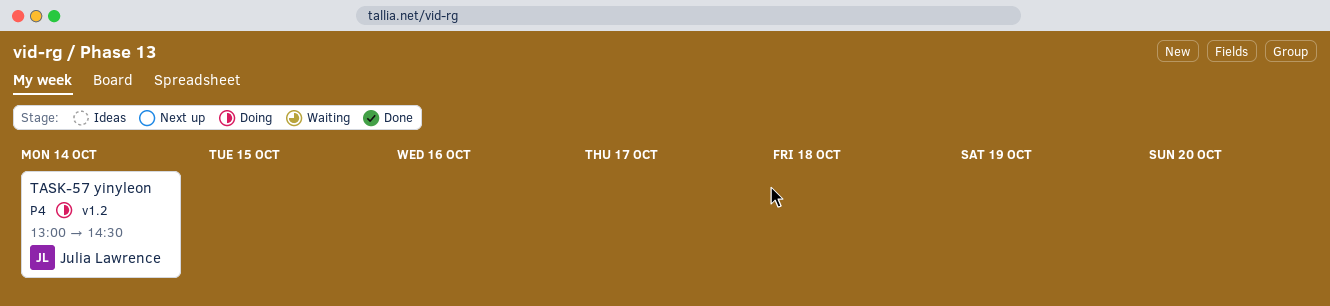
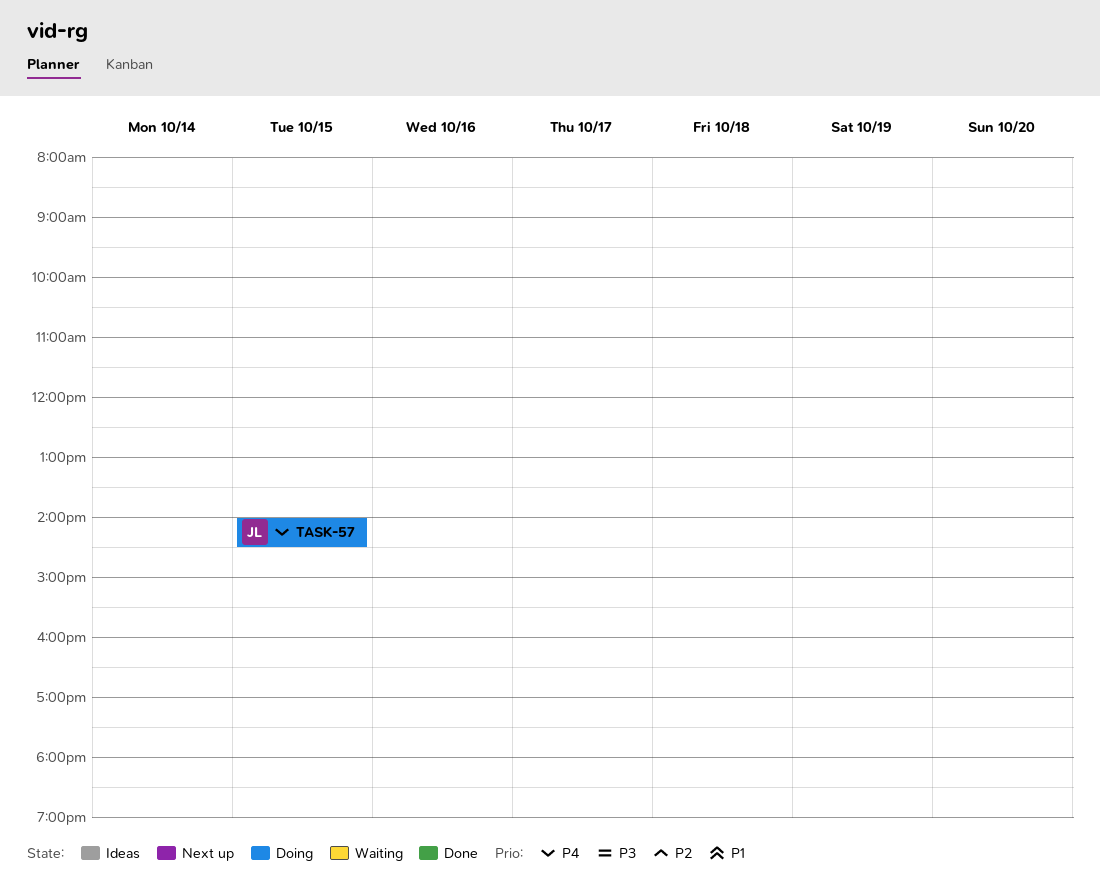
TASK-57, day: Oct 14 -> Oct 15
TASK-57, begins: 13:00 -> 14:00

